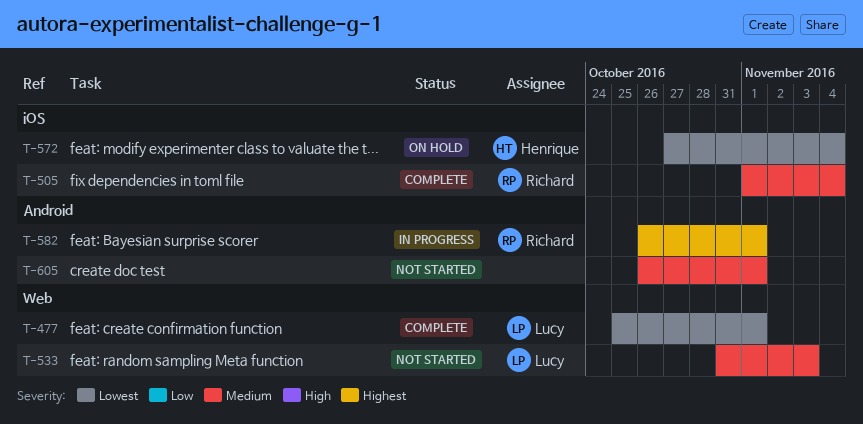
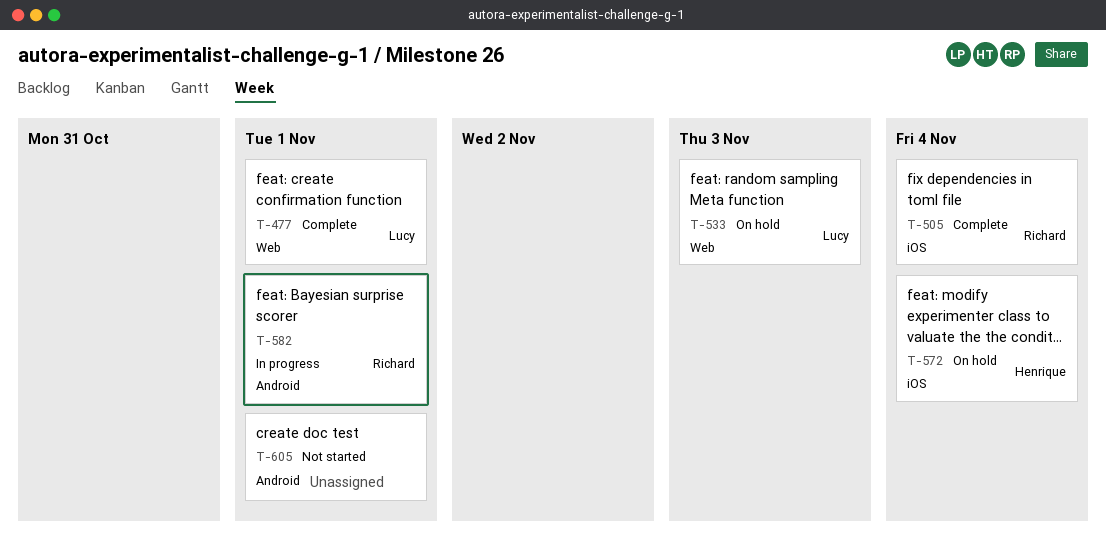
T-533, status: Not started -> On hold

